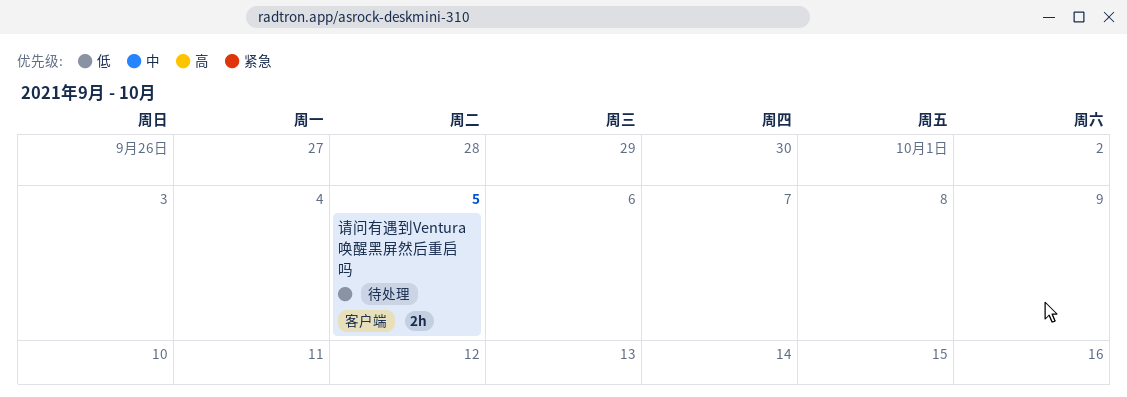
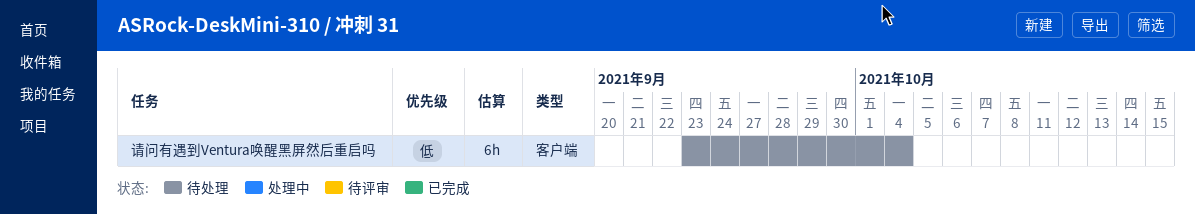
请问有遇到Ventura唤醒黑屏然后重启吗, estimate: 2h -> 6h
请问有遇到Ventura唤醒黑屏然后重启吗, due: Oct 5 -> Oct 4

